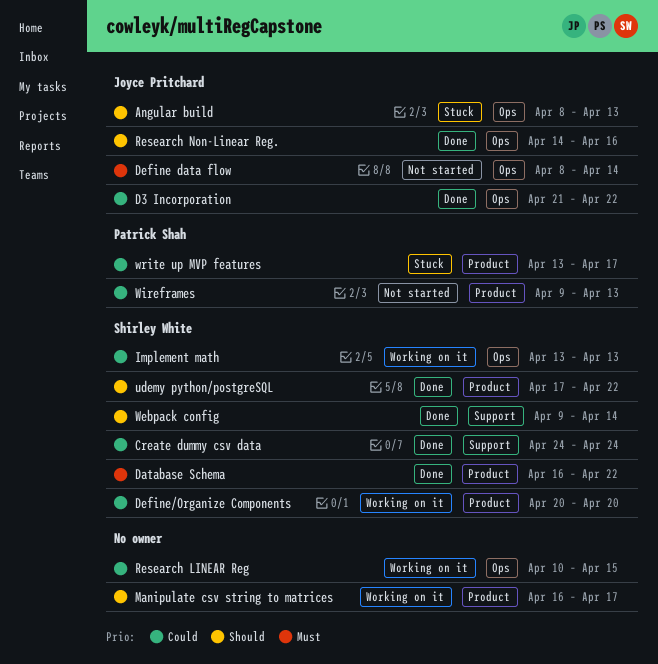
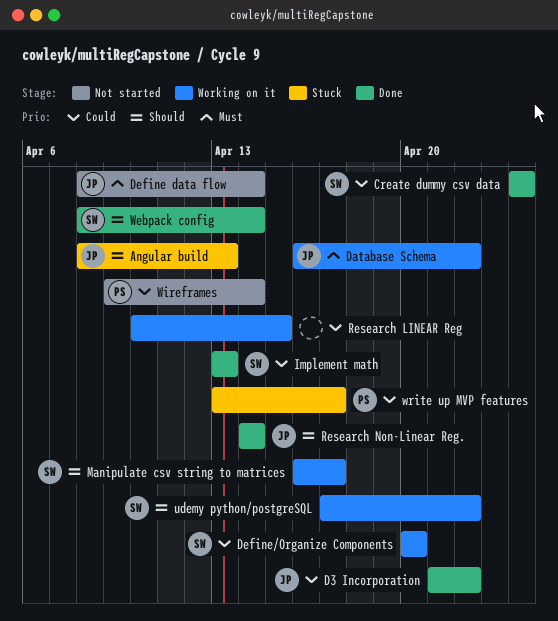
Database Schema, status: Done -> Working on it
Database Schema, owner: Shirley White -> Joyce Pritchard
Implement math, status: Working on it -> Done
Manipulate csv string to matrices, owner: none -> Shirley White
Research Non-Linear Reg., due: Apr 16 -> Apr 14
udemy python/postgreSQL, status: Done -> Working on it
Webpack config, start: Apr 9 -> Apr 8
Wireframes, due: Apr 13 -> Apr 14

